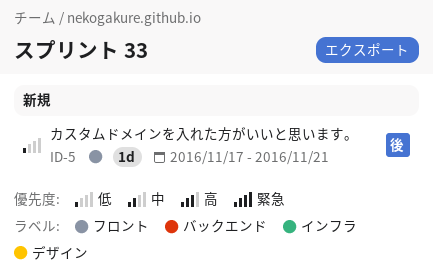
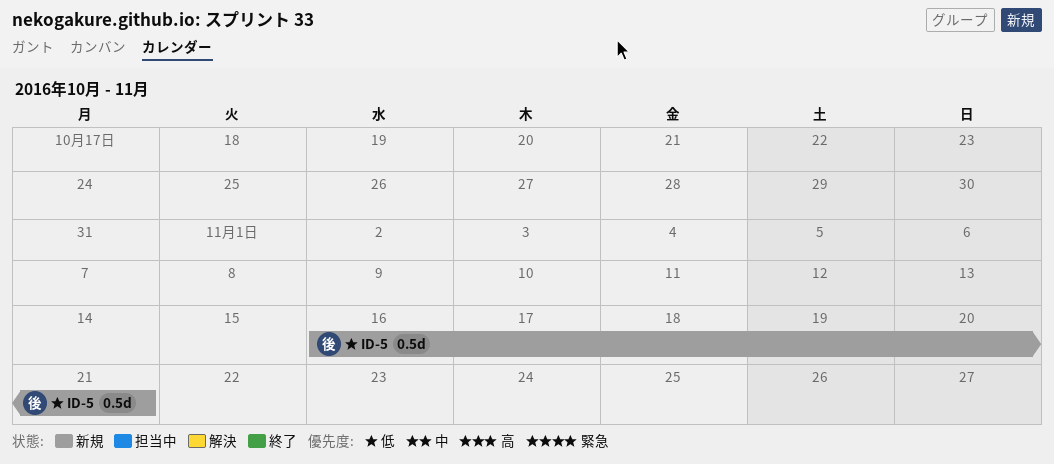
ID-5, estimate: 1d -> 0.5d
ID-5, start: Nov 17 -> Nov 16

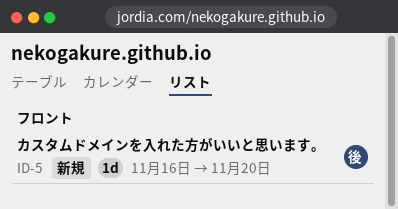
ID-5, estimate: 0.5d -> 1d
ID-5, due: Nov 21 -> Nov 20

